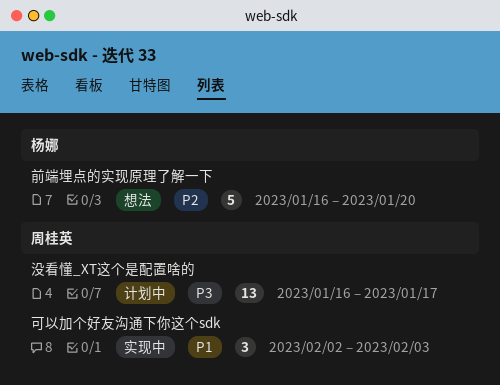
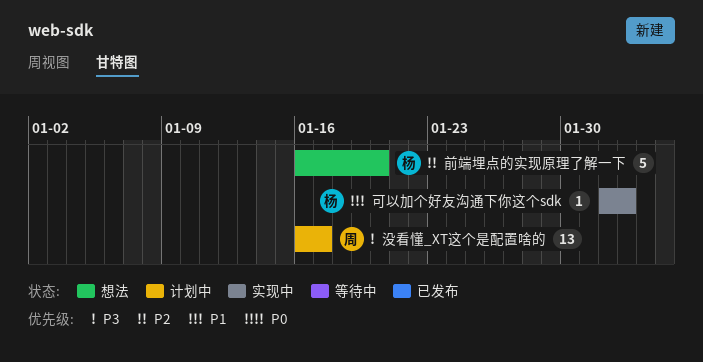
可以加个好友沟通下你这个sdk, owner: 周桂英 -> 杨娜
可以加个好友沟通下你这个sdk, estimate: 3 -> 1
可以加个好友沟通下你这个sdk, start: Feb 2 -> Feb 1
可以加个好友沟通下你这个sdk, due: Feb 3 -> Feb 2

